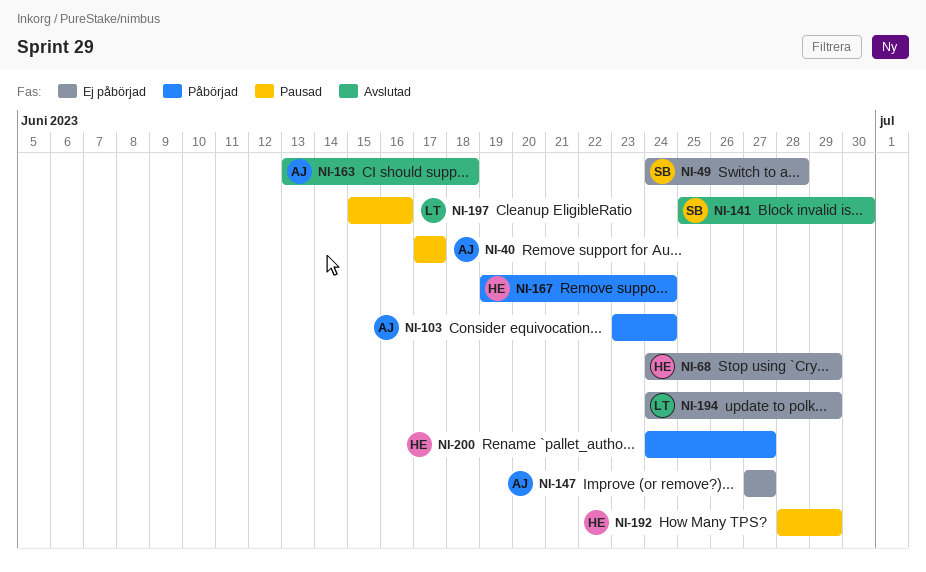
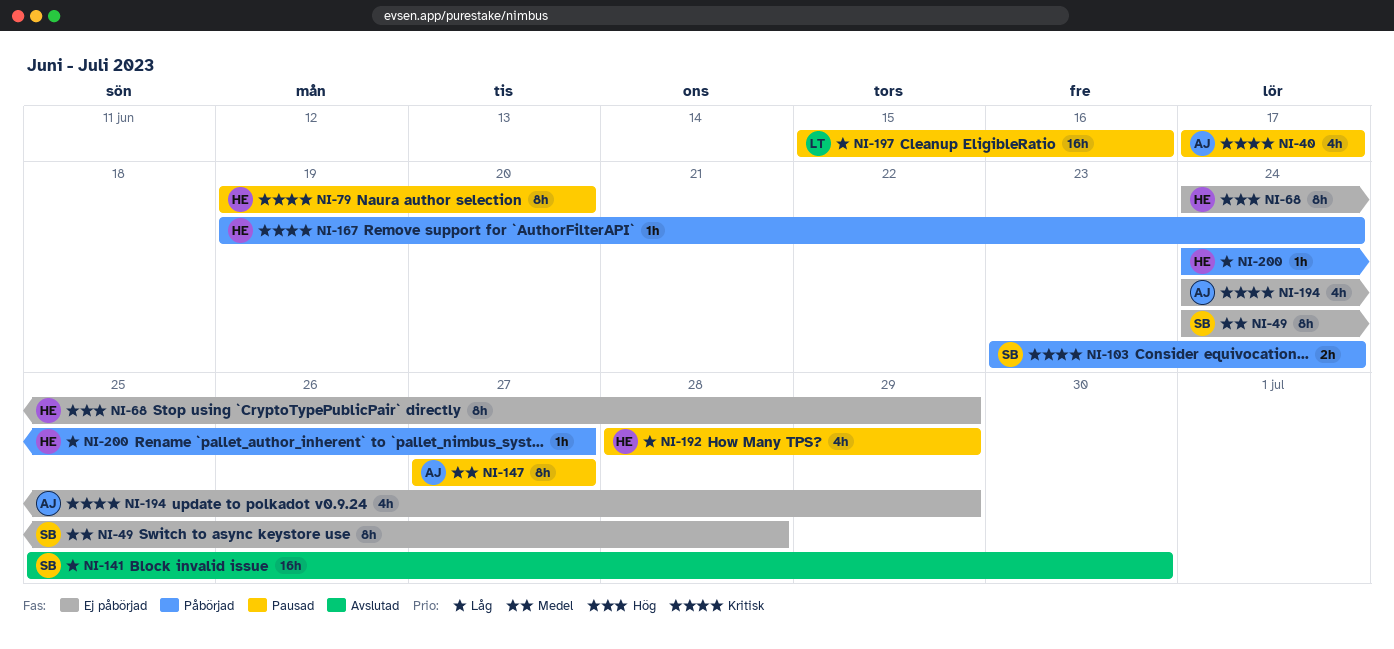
NI-79: none -> present
NI-103, owner: AJ -> SB
NI-147, status: Ej påbörjad -> Pausad
NI-163: present -> none
NI-194, owner: LT -> AJ

